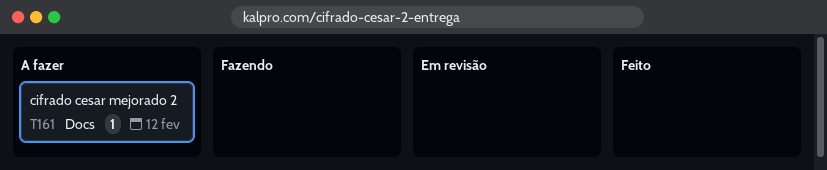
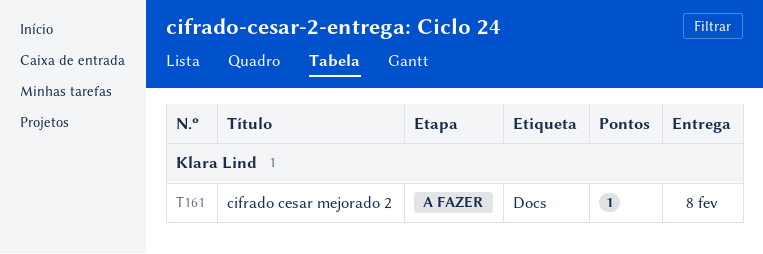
T161, due: Feb 12 -> Feb 8

